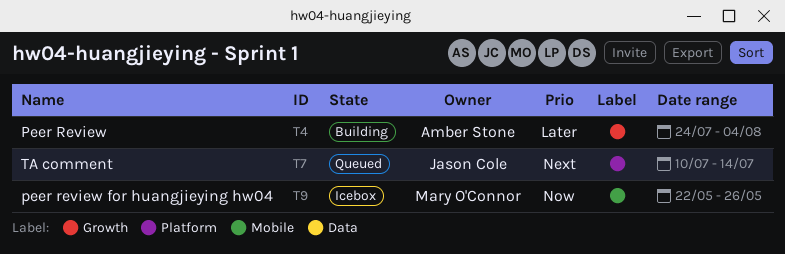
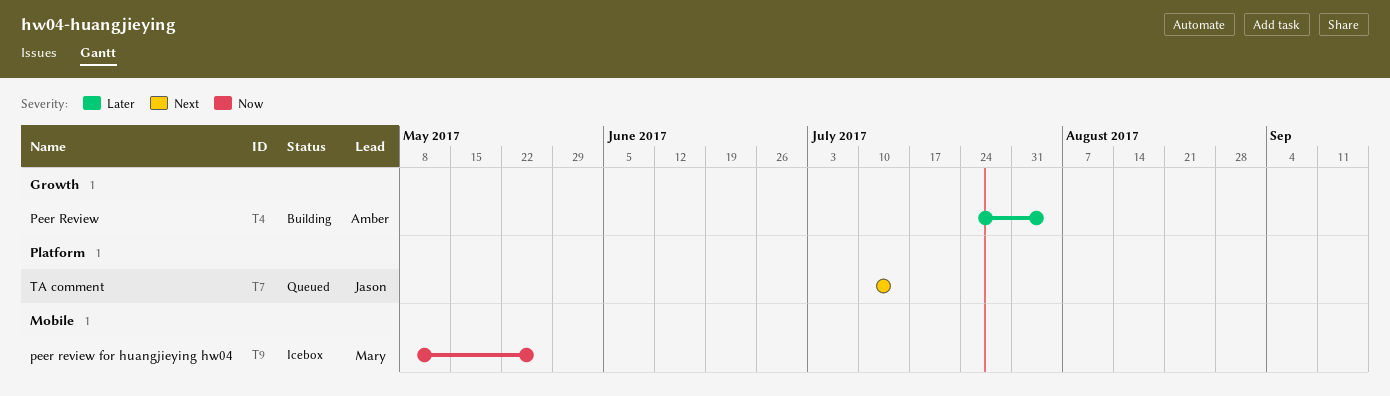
T9, start: May 22 -> May 8

